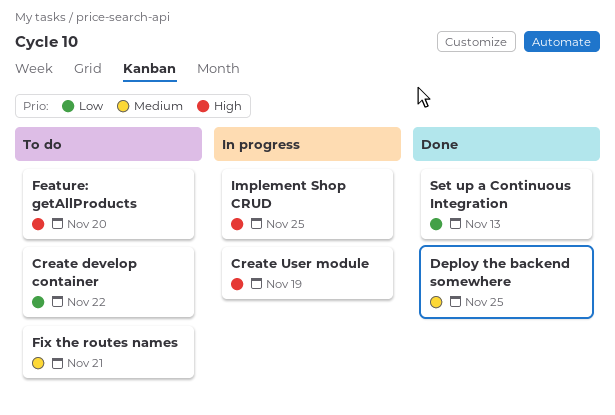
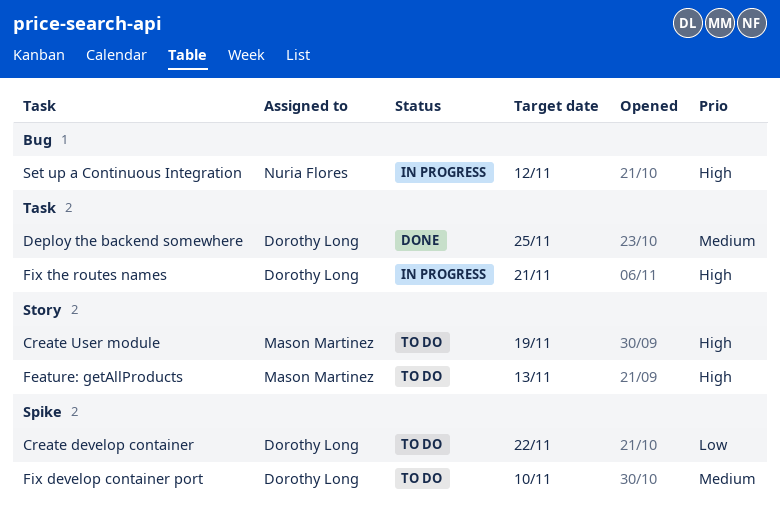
Create User module, status: In progress -> To do
Feature: getAllProducts, due: Nov 20 -> Nov 13
Fix develop container port: none -> present
Fix the routes names, status: To do -> In progress
Fix the routes names, priority: Medium -> High
Implement Shop CRUD: present -> none
Set up a Continuous Integration, status: Done -> In progress
Set up a Continuous Integration, priority: Low -> High
Set up a Continuous Integration, due: Nov 13 -> Nov 12

